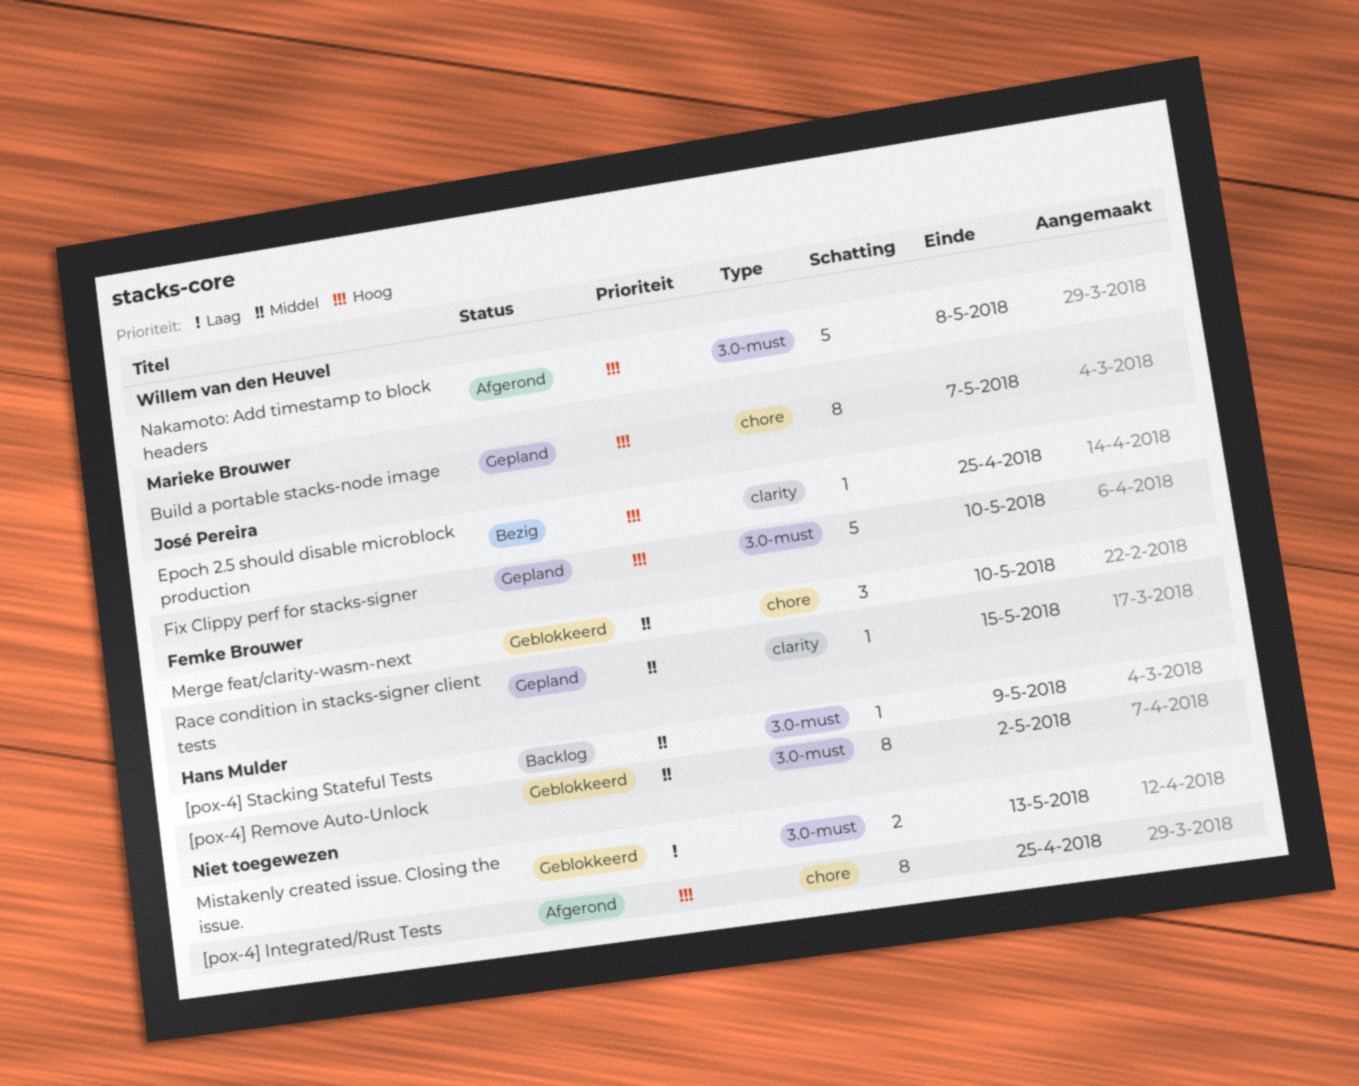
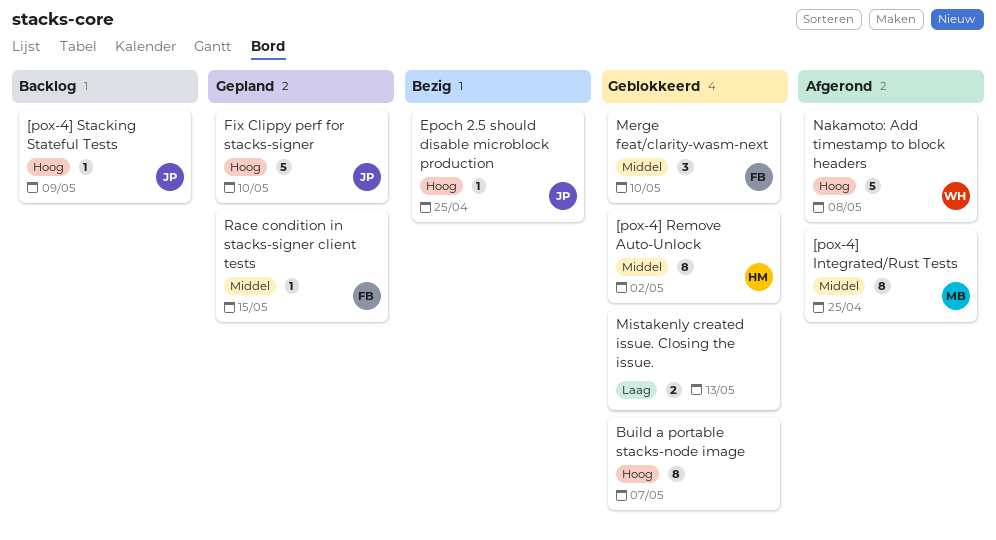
[pox-4] Integrated/Rust Tests, owner: none -> Marieke Brouwer
[pox-4] Integrated/Rust Tests, priority: Hoog -> Middel
[pox-4] Stacking Stateful Tests, owner: Hans Mulder -> José Pereira
[pox-4] Stacking Stateful Tests, priority: Middel -> Hoog
Build a portable stacks-node image, status: Gepland -> Geblokkeerd
Build a portable stacks-node image, owner: Marieke Brouwer -> none

